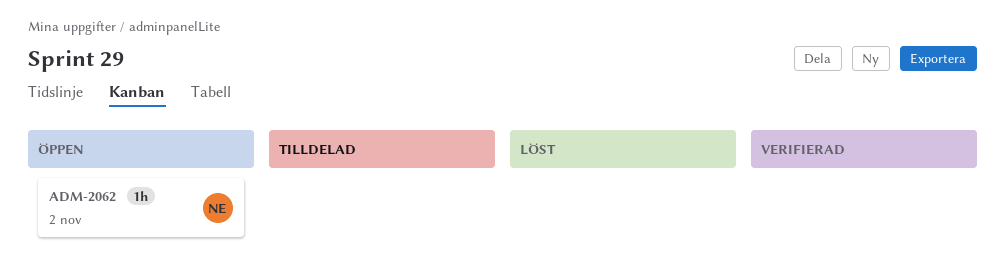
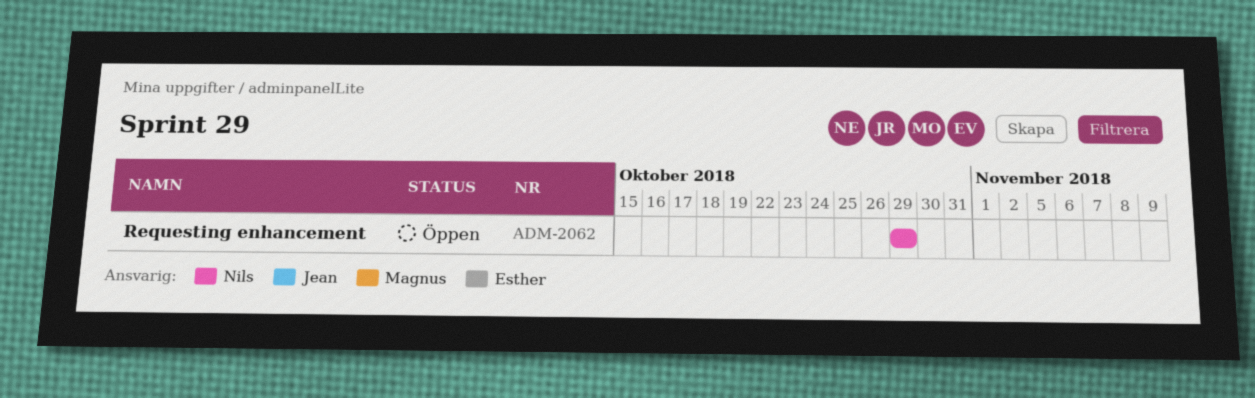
ADM-2062, due: Nov 2 -> Oct 29

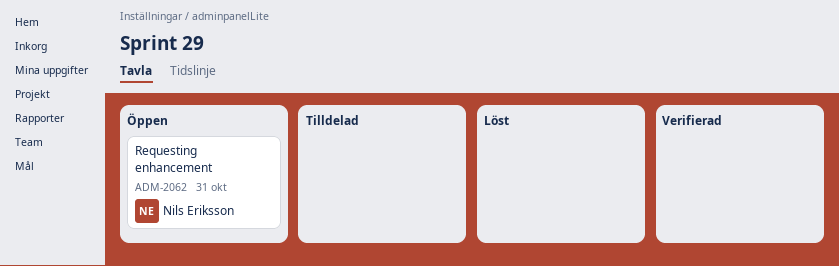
ADM-2062, due: Oct 29 -> Oct 31

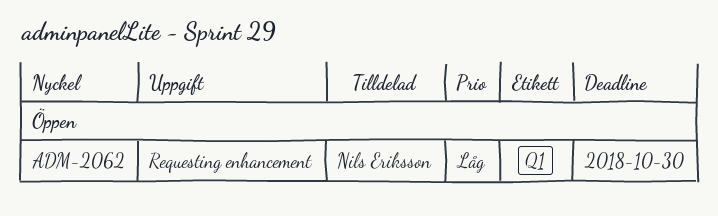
ADM-2062, due: Oct 31 -> Oct 30

